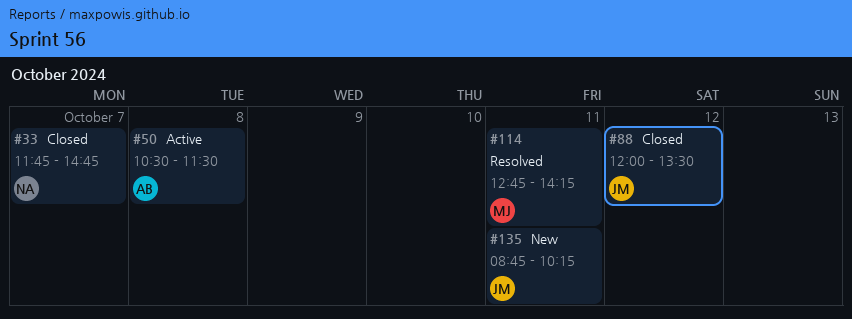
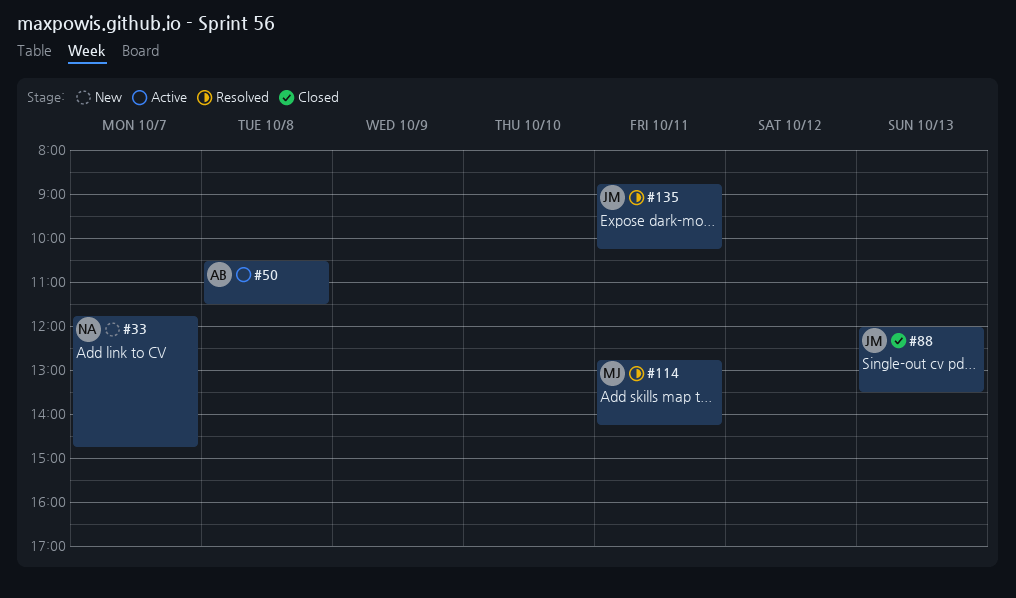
#33, status: Closed -> New
#88, day: Oct 12 -> Oct 13
#135, status: New -> Resolved

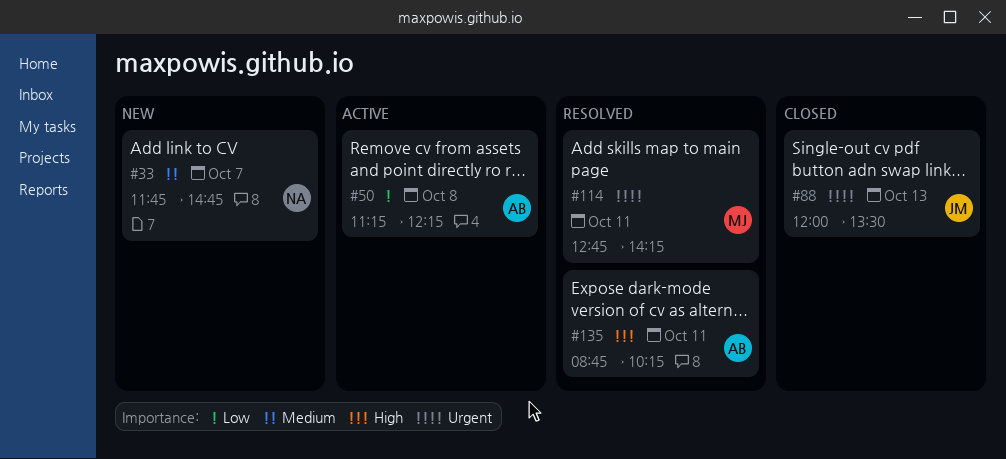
#50, begins: 10:30 -> 11:15
#50, ends: 11:30 -> 12:15
#135, owner: JM -> AB

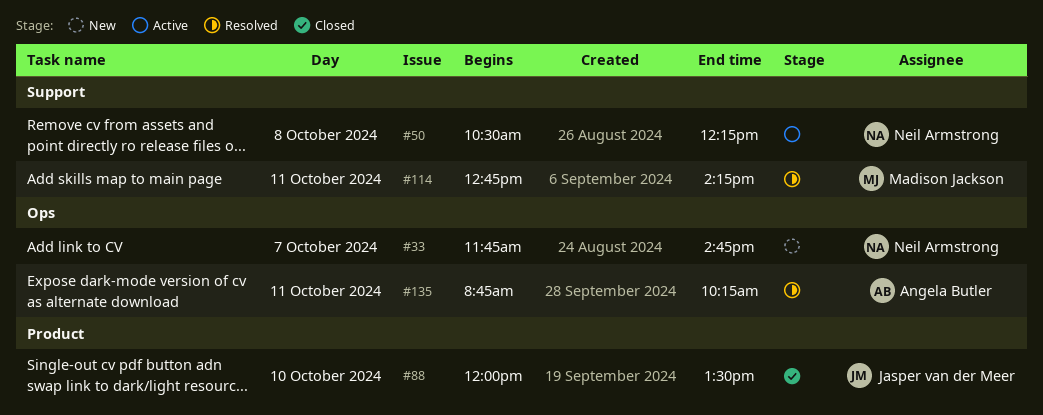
#50, owner: Angela Butler -> Neil Armstrong
#50, begins: 11:15 -> 10:30
#88, day: Oct 13 -> Oct 10

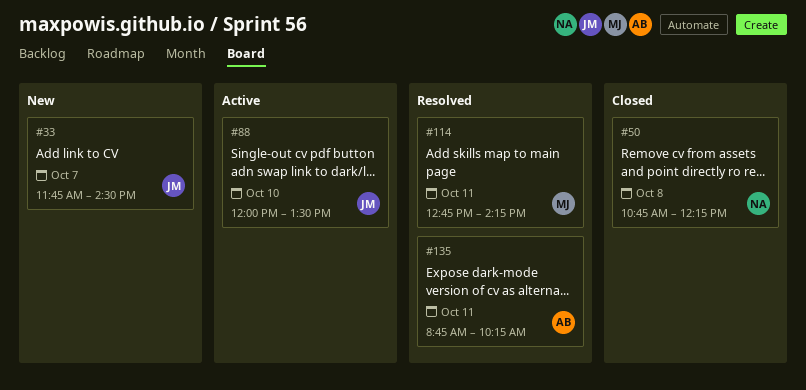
#33, owner: Neil Armstrong -> Jasper van der Meer
#33, ends: 14:45 -> 14:30
#50, status: Active -> Closed
#50, begins: 10:30 -> 10:45
#88, status: Closed -> Active

